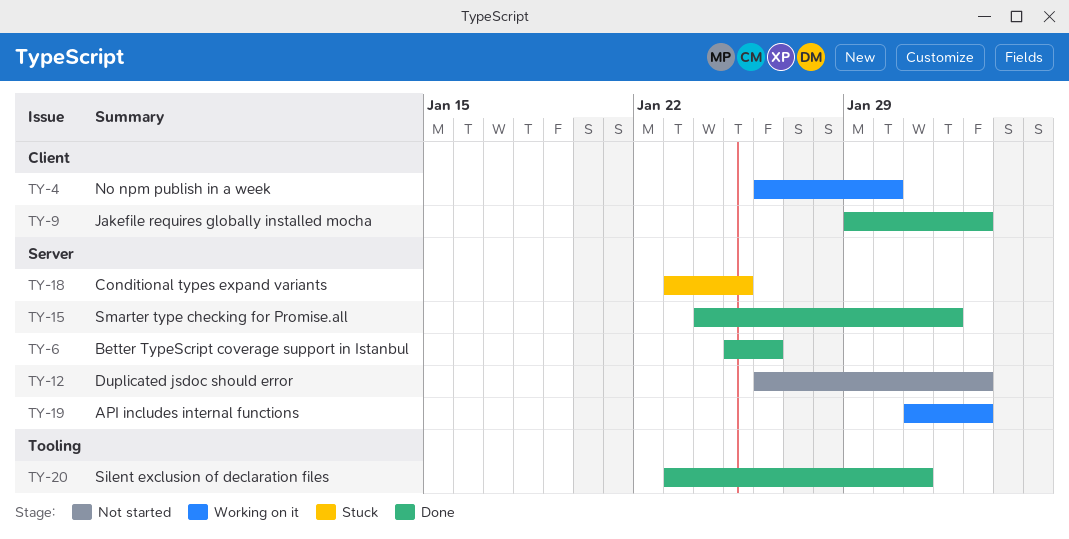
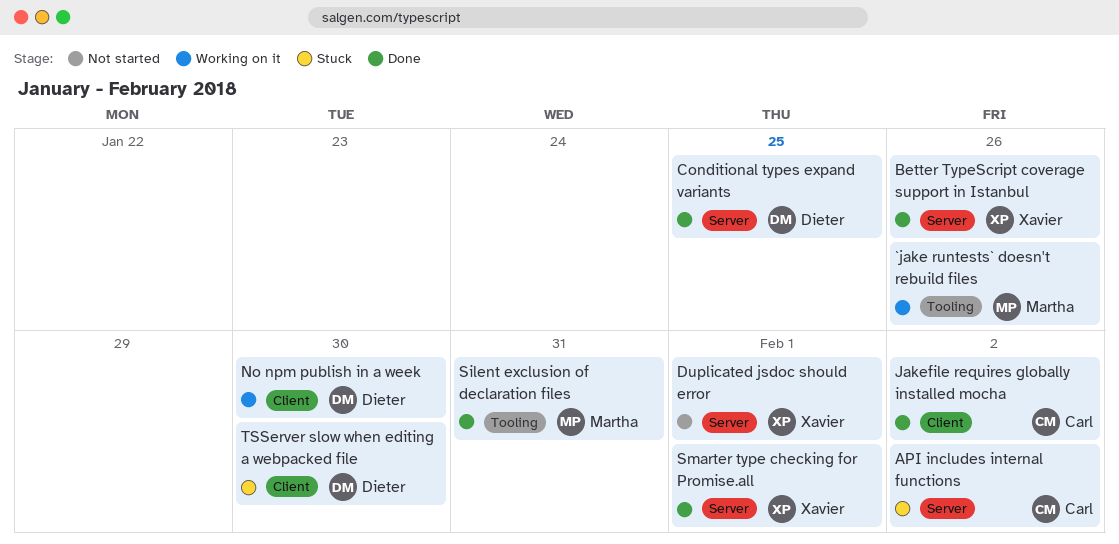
`jake runtests` doesn't rebuild files: none -> present
API includes internal functions, status: Working on it -> Stuck
Conditional types expand variants, status: Stuck -> Done
Duplicated jsdoc should error, due: Feb 2 -> Feb 1
TSServer slow when editing a webpacked file: none -> present

